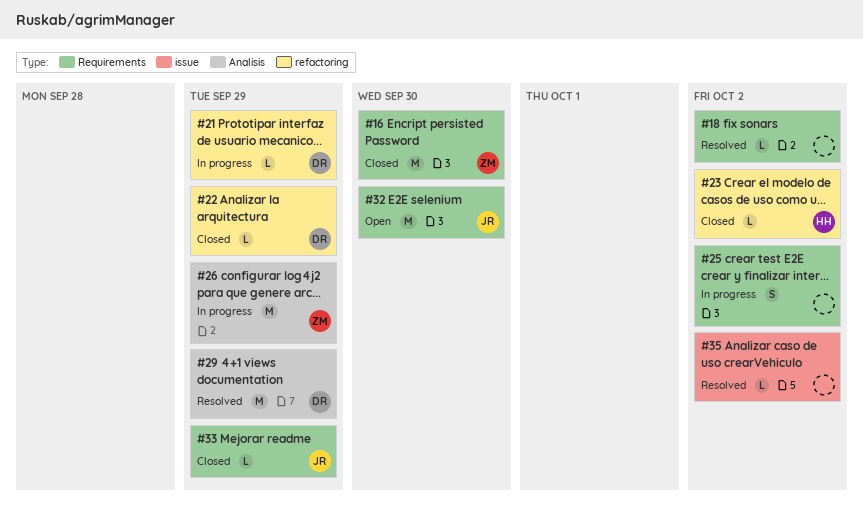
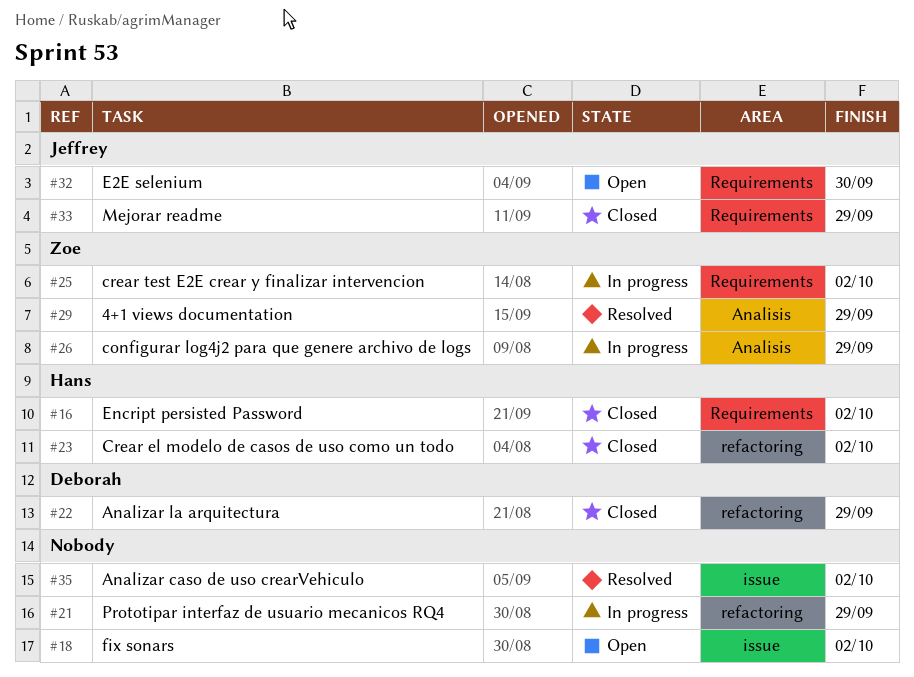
#16, owner: Zoe -> Hans
#16, due: Sep 30 -> Oct 2
#18, status: Resolved -> Open
#18, label: Requirements -> issue
#21, owner: Deborah -> none
#25, owner: none -> Zoe
#29, owner: Deborah -> Zoe

